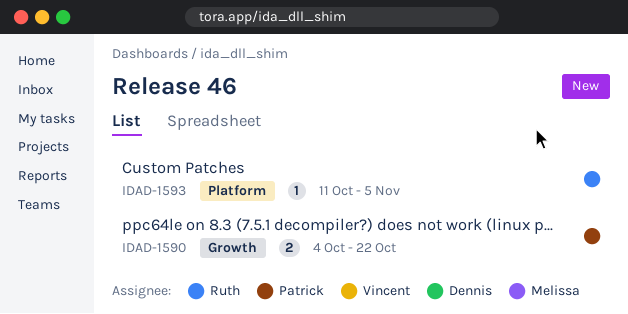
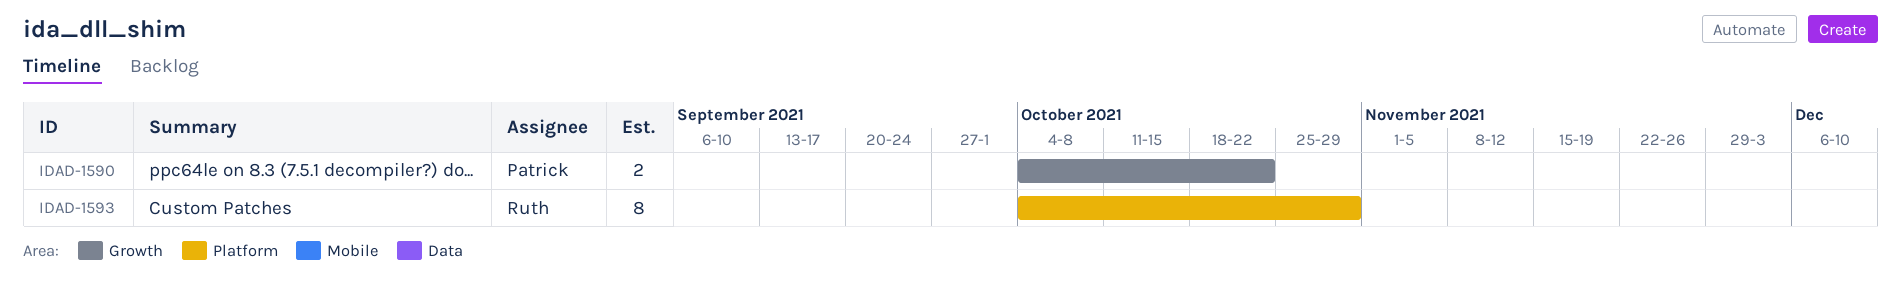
IDAD-1593, estimate: 1 -> 8
IDAD-1593, start: Oct 11 -> Oct 4
IDAD-1593, due: Nov 5 -> Oct 29

